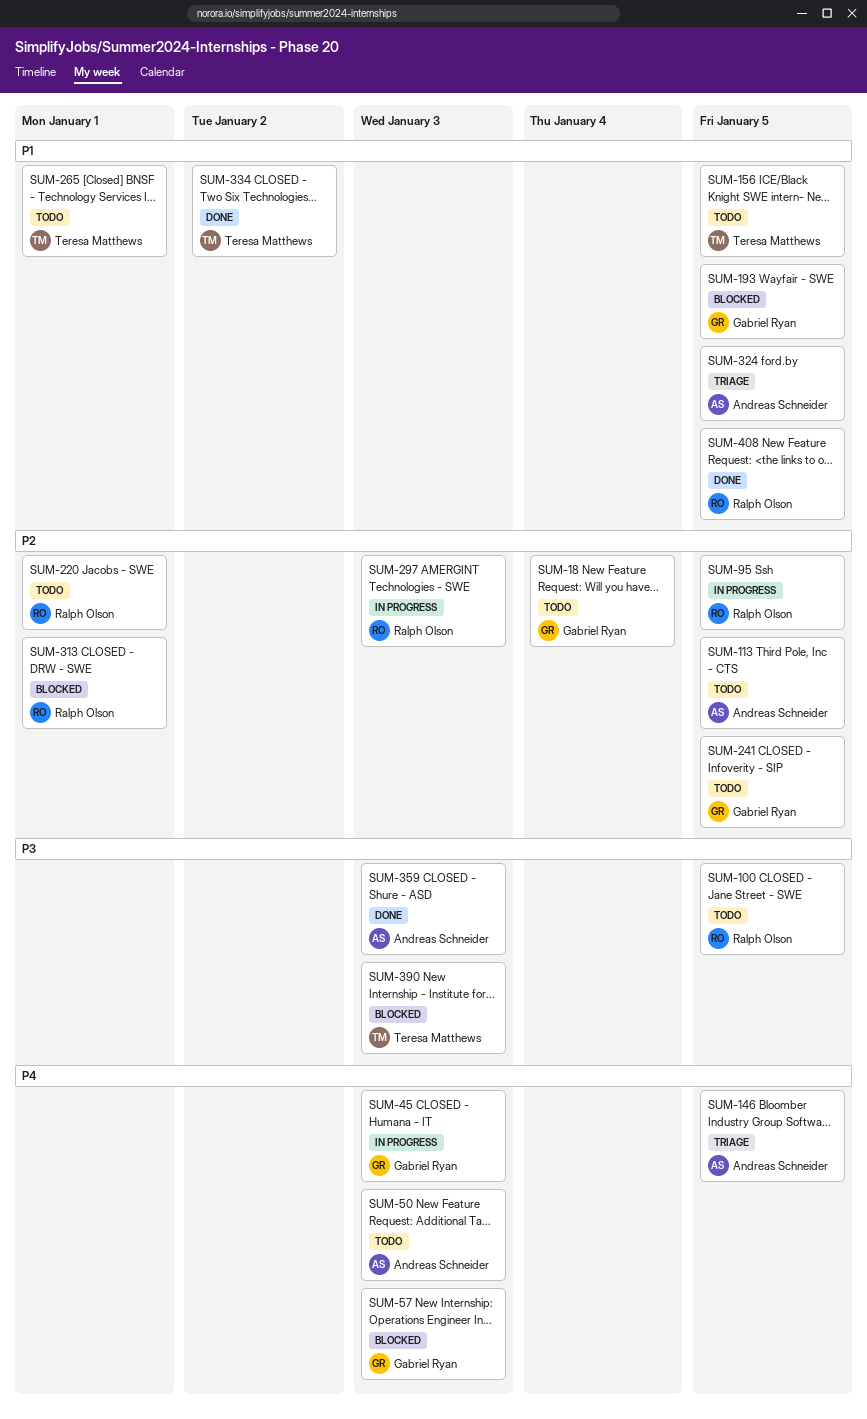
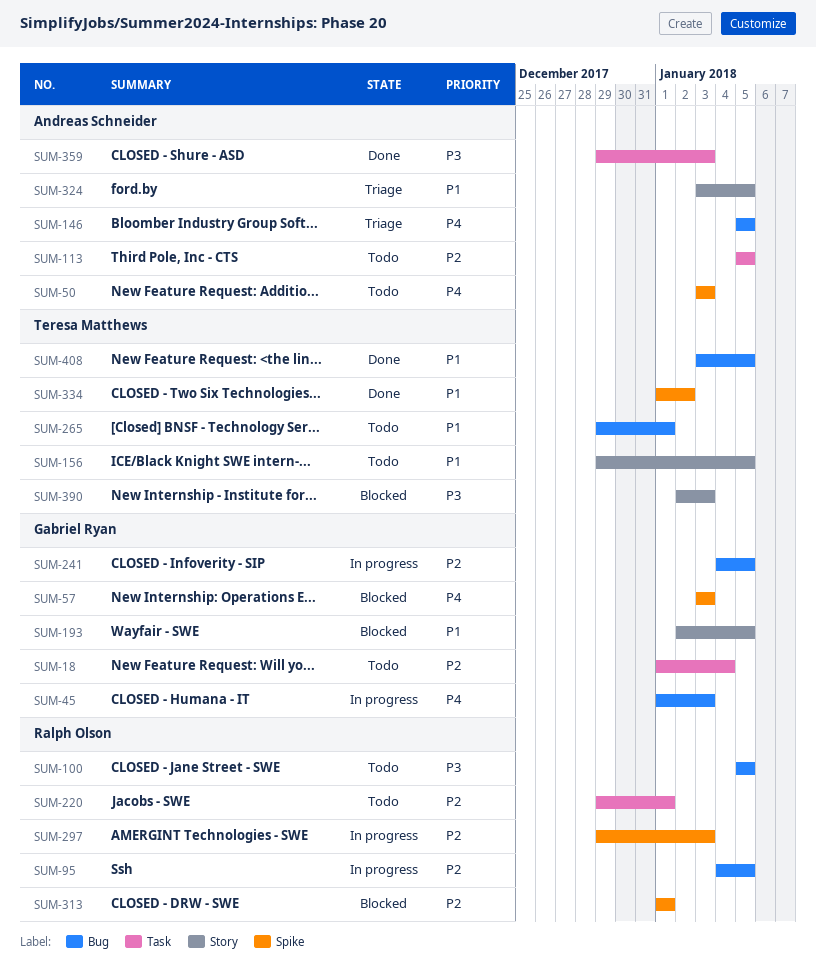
SUM-241, status: Todo -> In progress
SUM-408, owner: Ralph Olson -> Teresa Matthews

